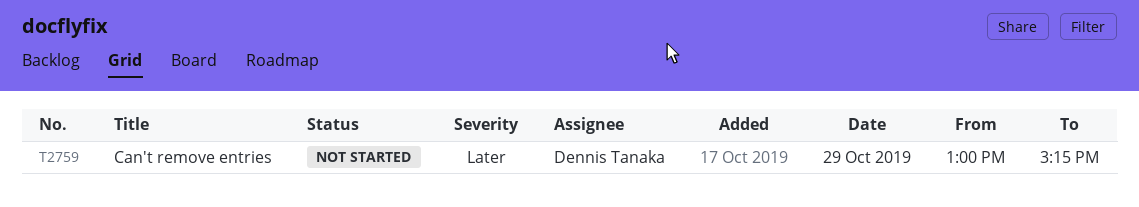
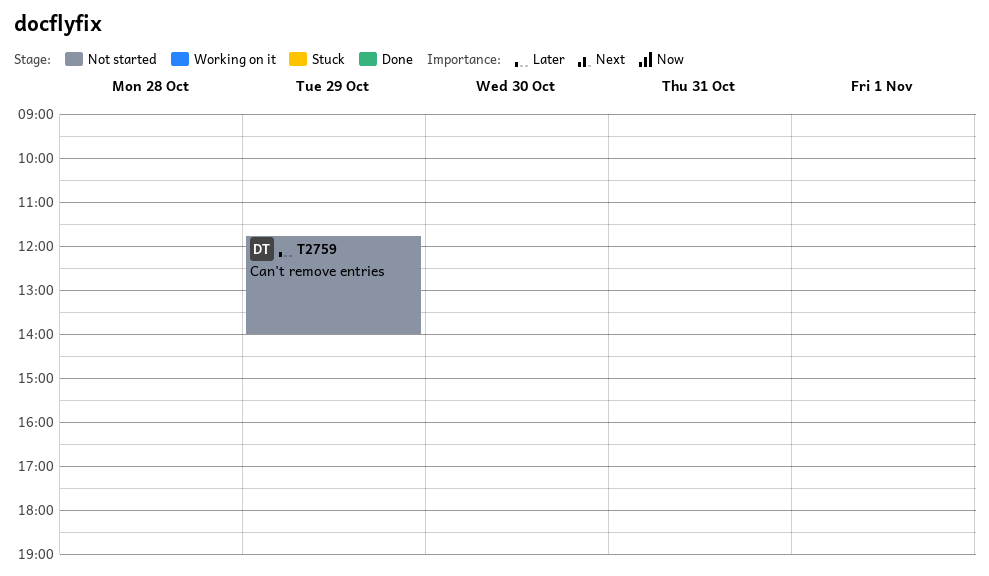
T2759, begins: 13:00 -> 11:45
T2759, ends: 15:15 -> 14:00

